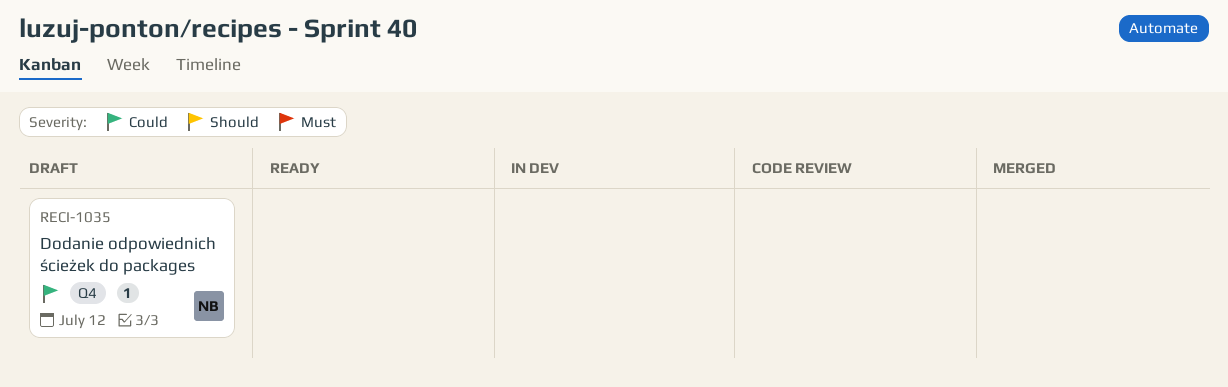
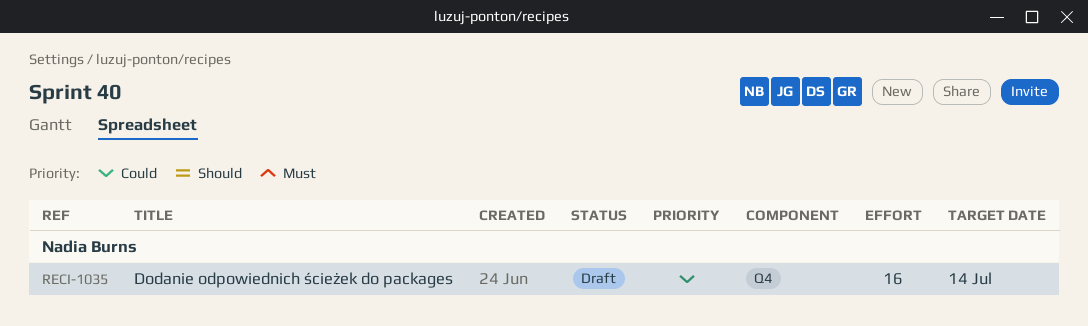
RECI-1035, estimate: 1 -> 16
RECI-1035, due: Jul 12 -> Jul 14

